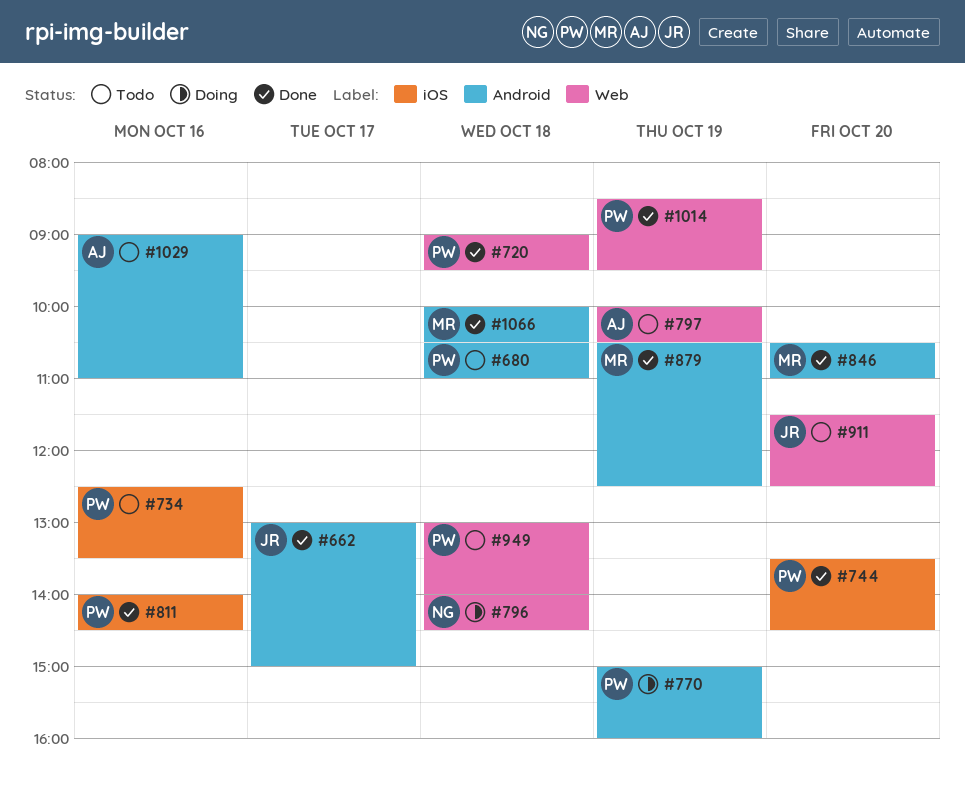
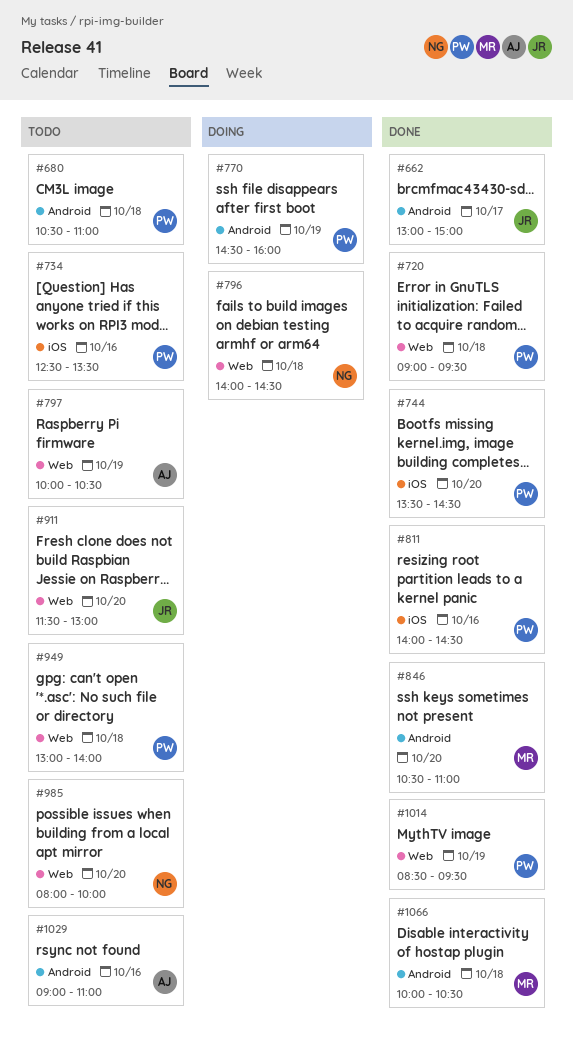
#770, begins: 15:00 -> 14:30
#879: present -> none
#911, ends: 12:30 -> 13:00
#985: none -> present

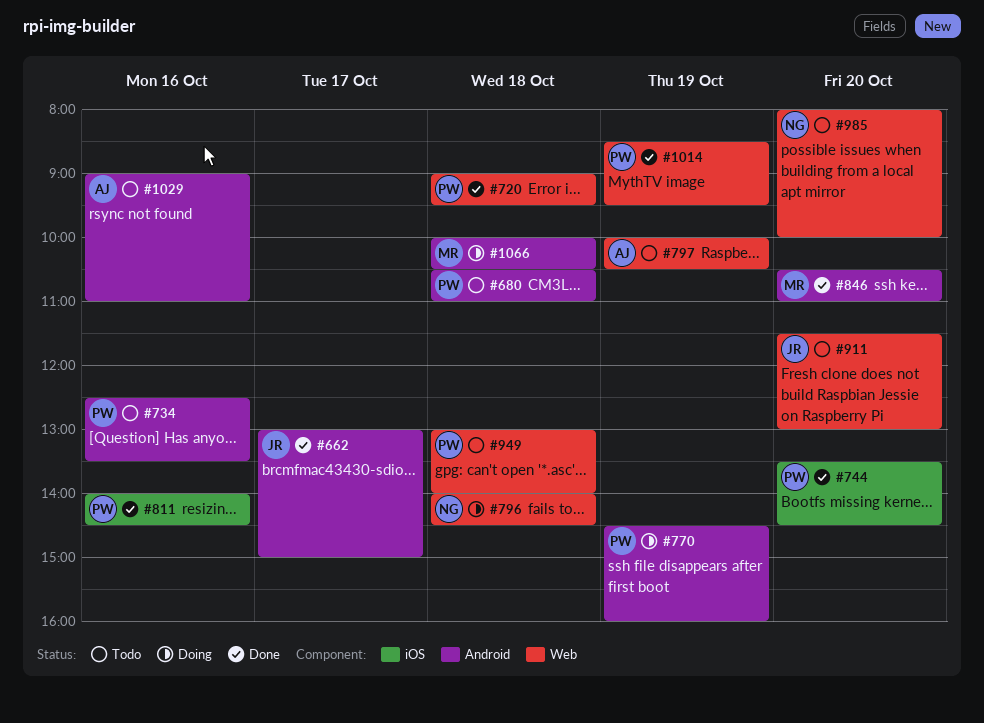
#734, label: iOS -> Android
#1066, status: Done -> Doing

